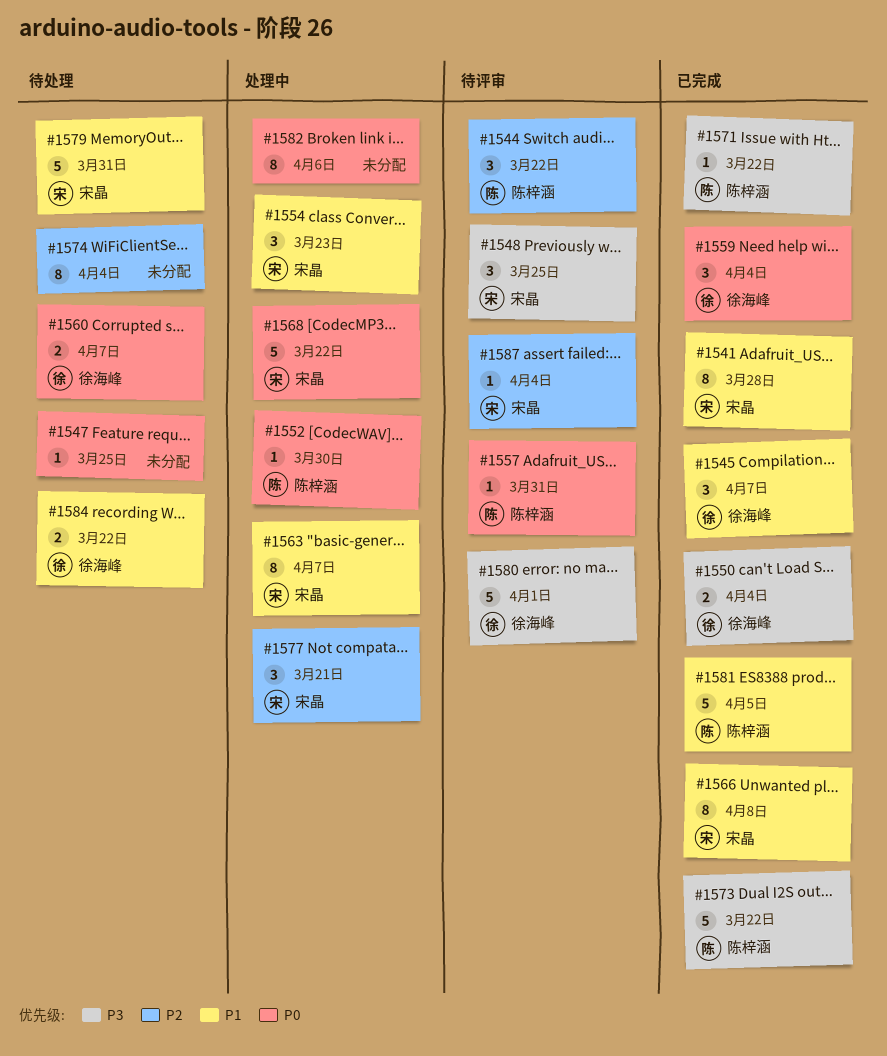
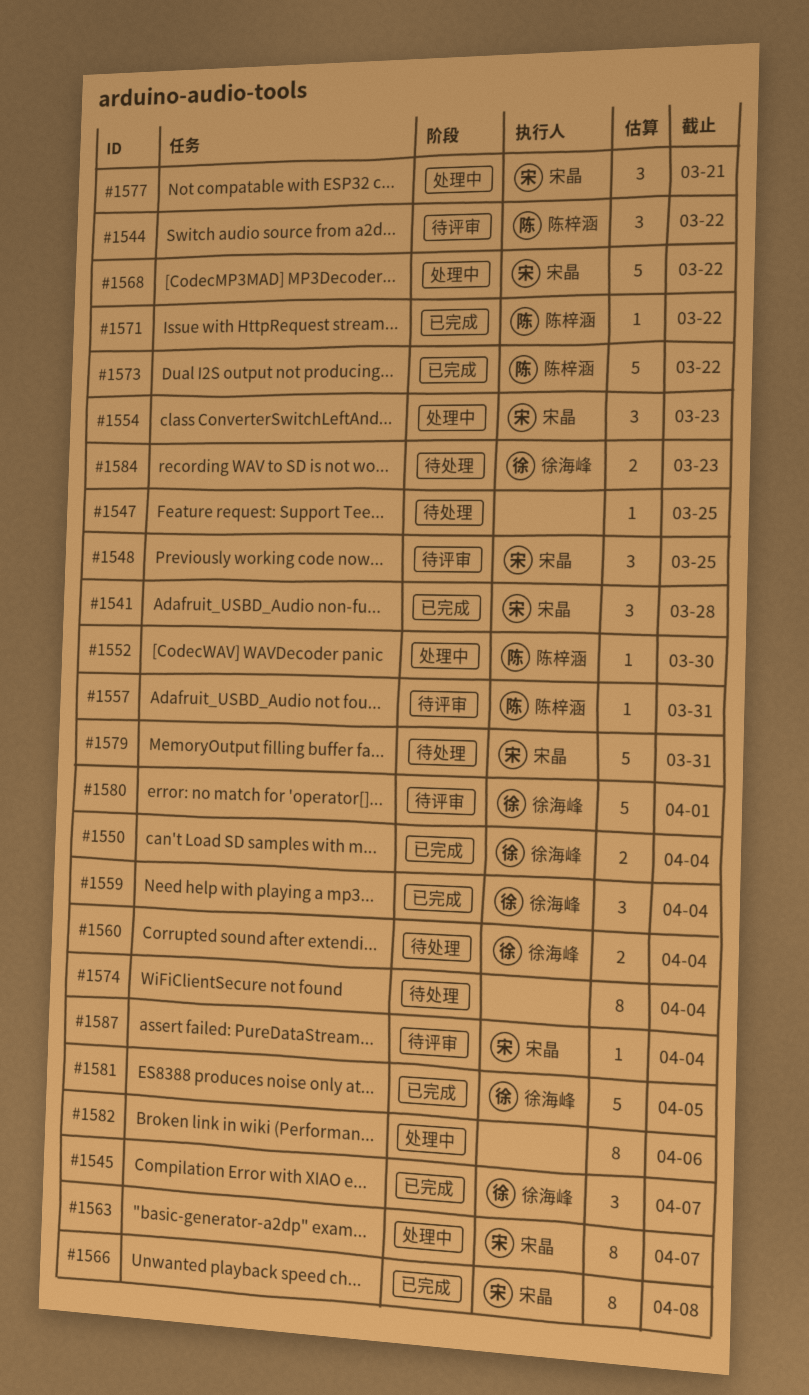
#1541, estimate: 8 -> 3
#1560, due: Apr 7 -> Apr 4
#1581, owner: 陈梓涵 -> 徐海峰
#1584, due: Mar 22 -> Mar 23

